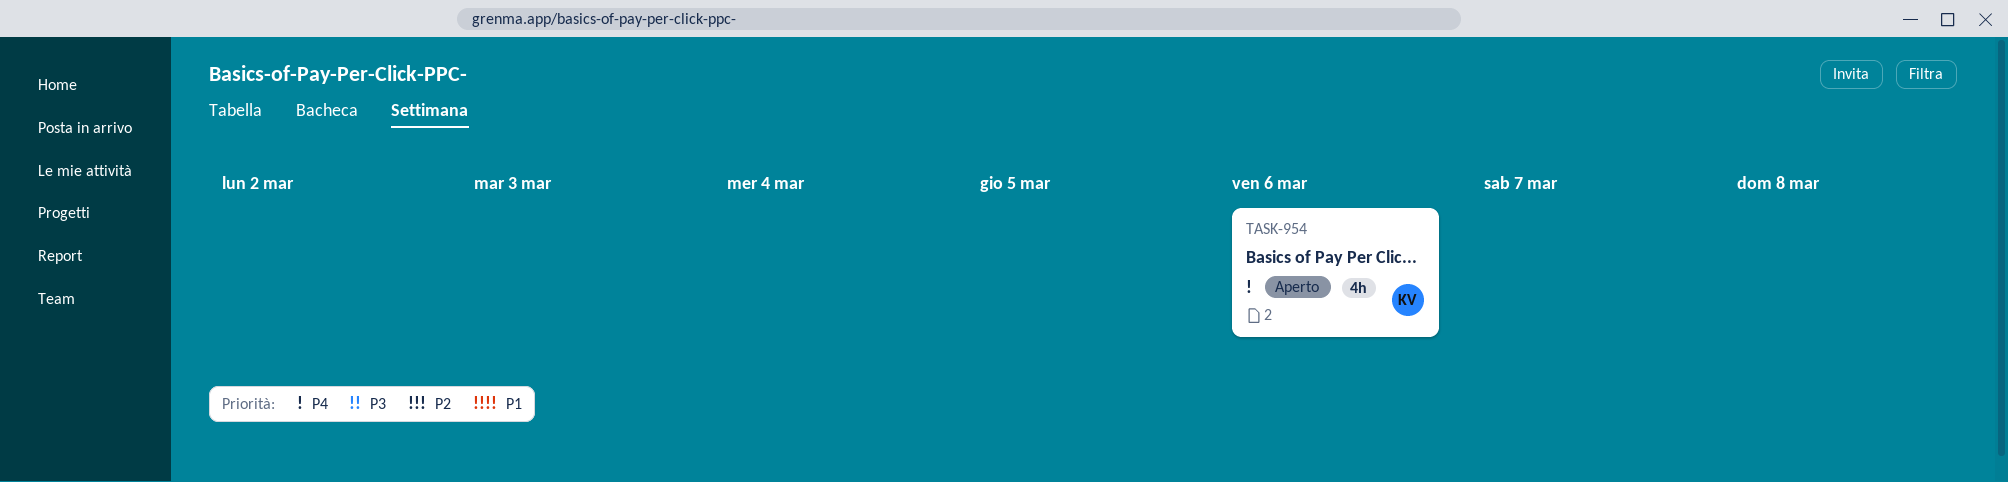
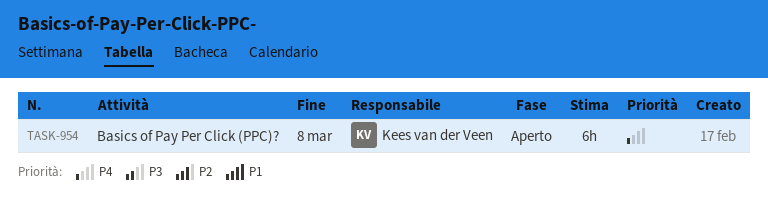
TASK-954, estimate: 4h -> 6h
TASK-954, due: Mar 6 -> Mar 8

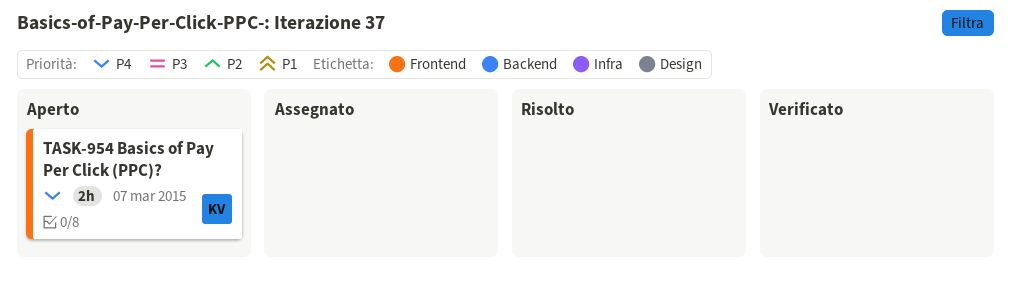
TASK-954, estimate: 6h -> 2h
TASK-954, due: Mar 8 -> Mar 7

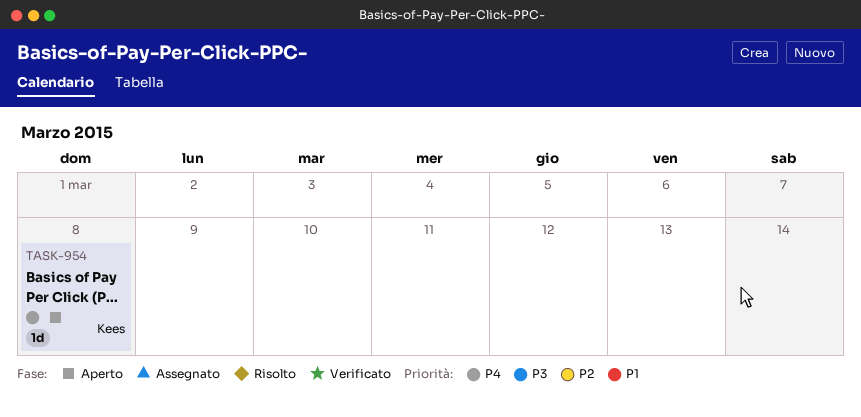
TASK-954, estimate: 2h -> 1d
TASK-954, due: Mar 7 -> Mar 8

